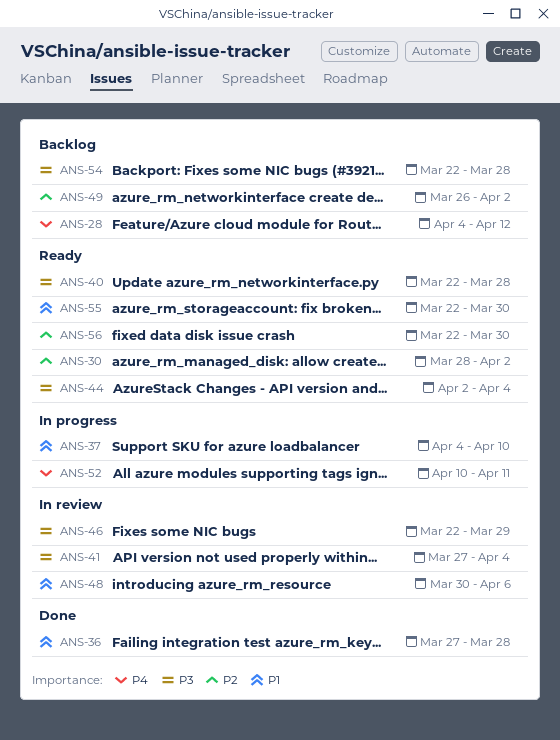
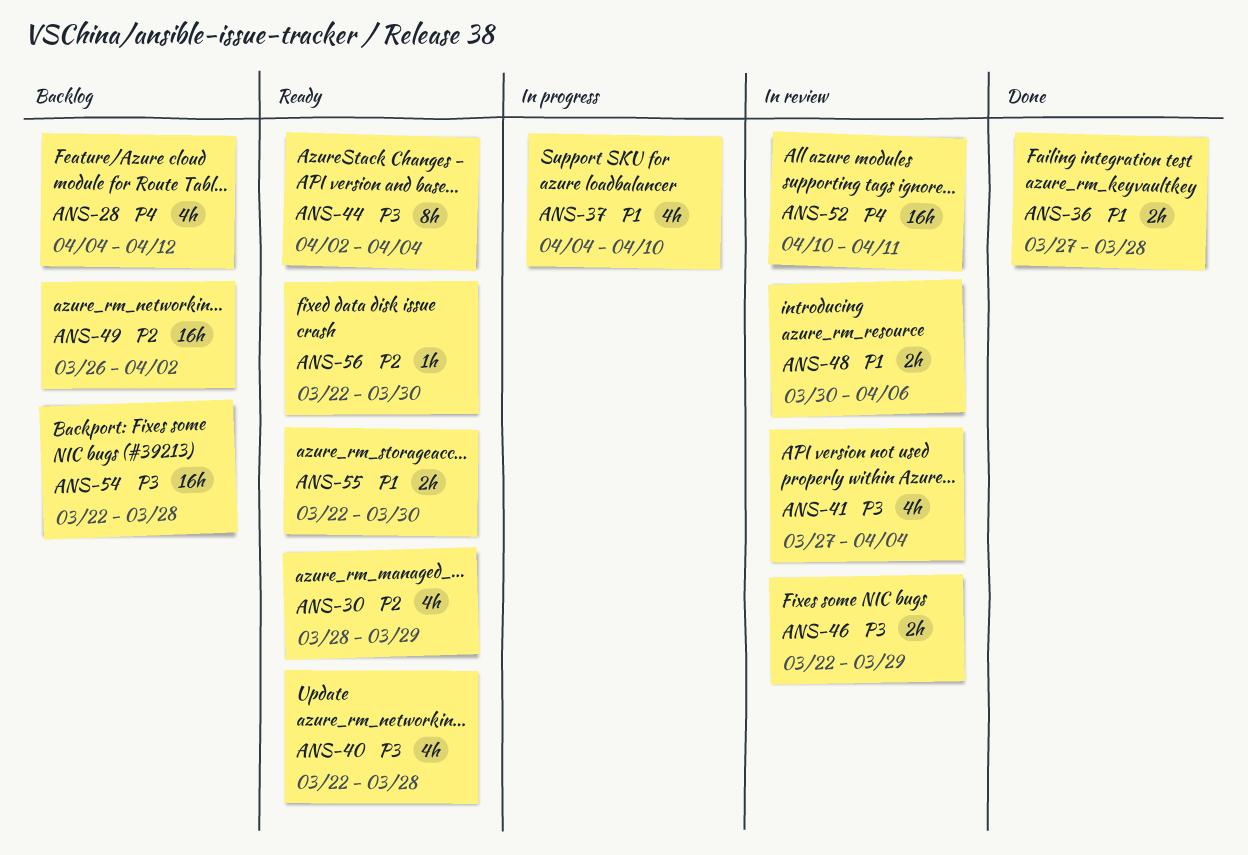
ANS-30, due: Apr 2 -> Mar 29
ANS-52, status: In progress -> In review

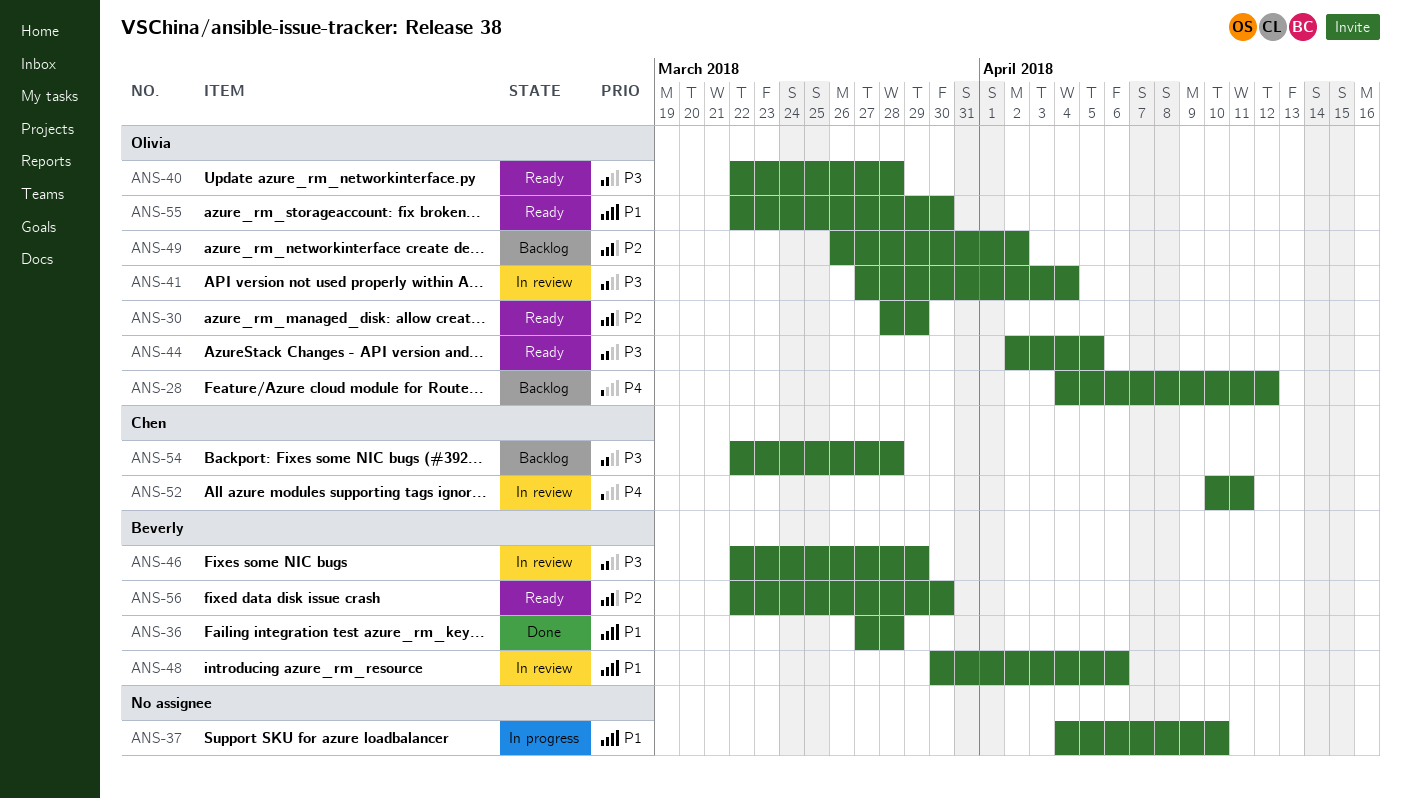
ANS-44, due: Apr 4 -> Apr 5

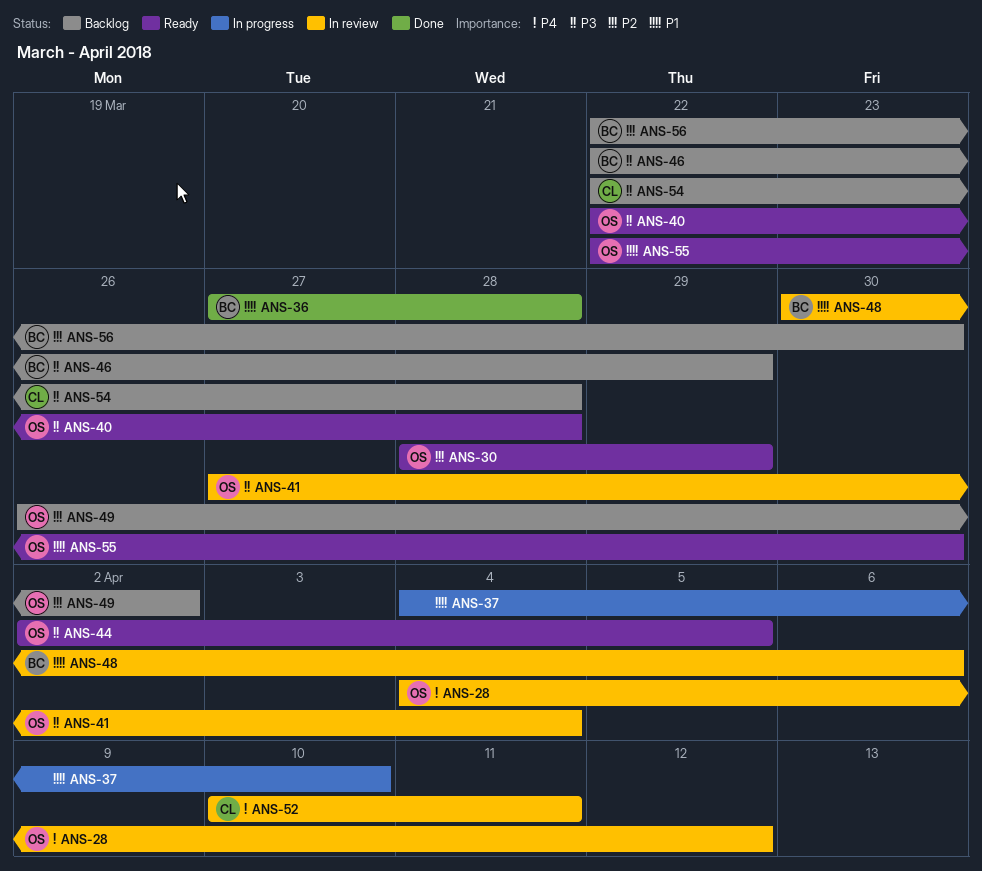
ANS-28, status: Backlog -> In review
ANS-46, status: In review -> Backlog
ANS-56, status: Ready -> Backlog

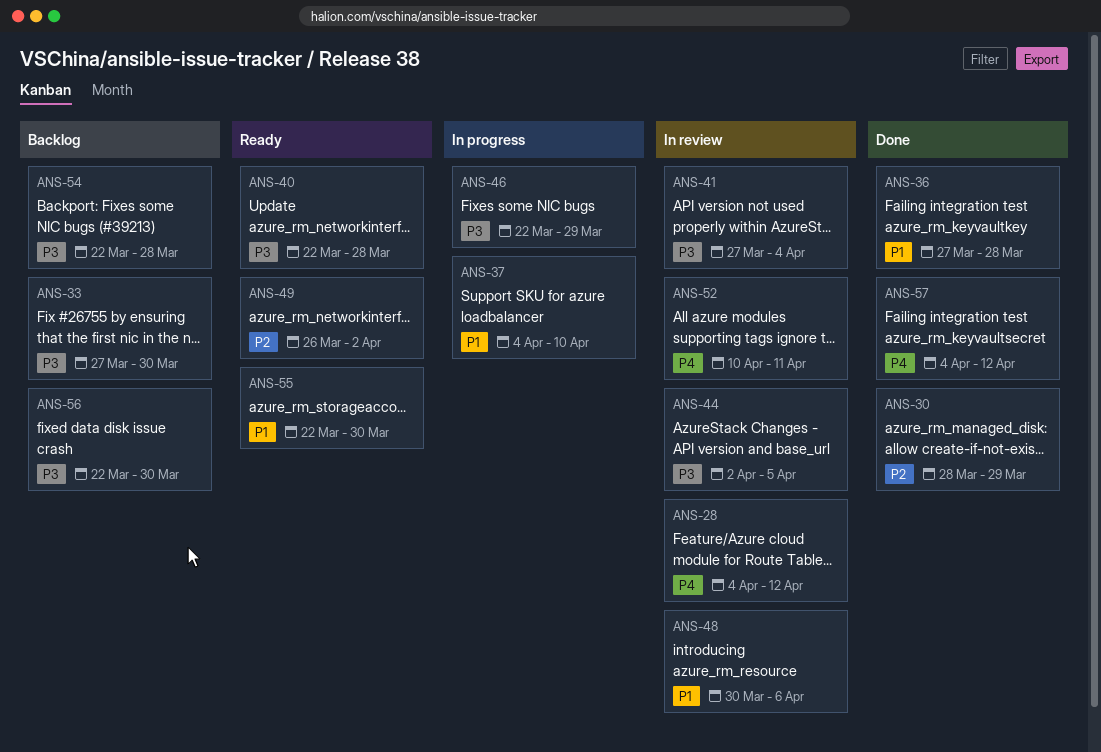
ANS-30, status: Ready -> Done
ANS-33: none -> present
ANS-44, status: Ready -> In review
ANS-46, status: Backlog -> In progress
ANS-49, status: Backlog -> Ready
ANS-56, priority: P2 -> P3
ANS-57: none -> present

